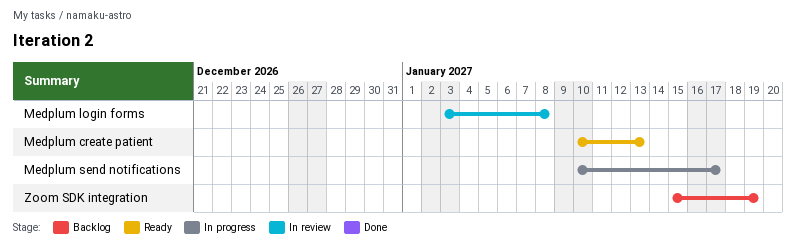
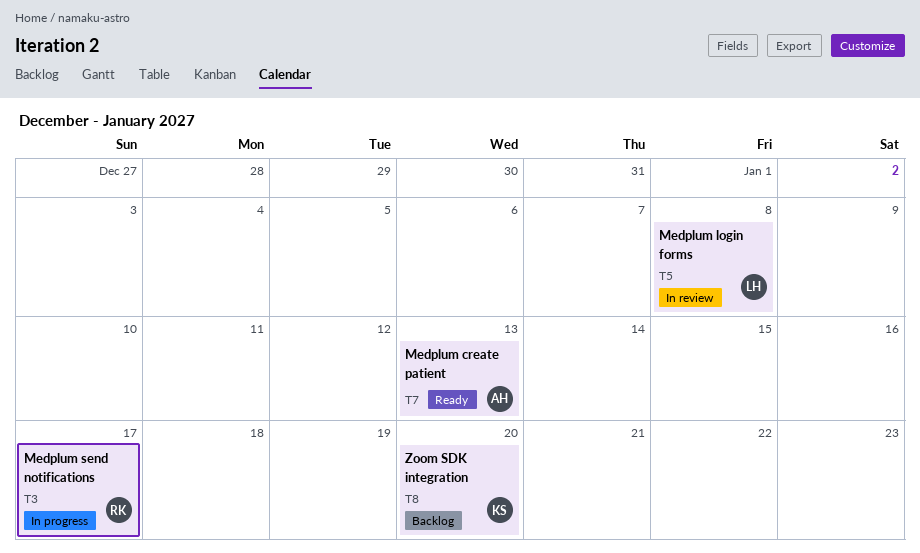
Zoom SDK integration, due: Jan 19 -> Jan 20

